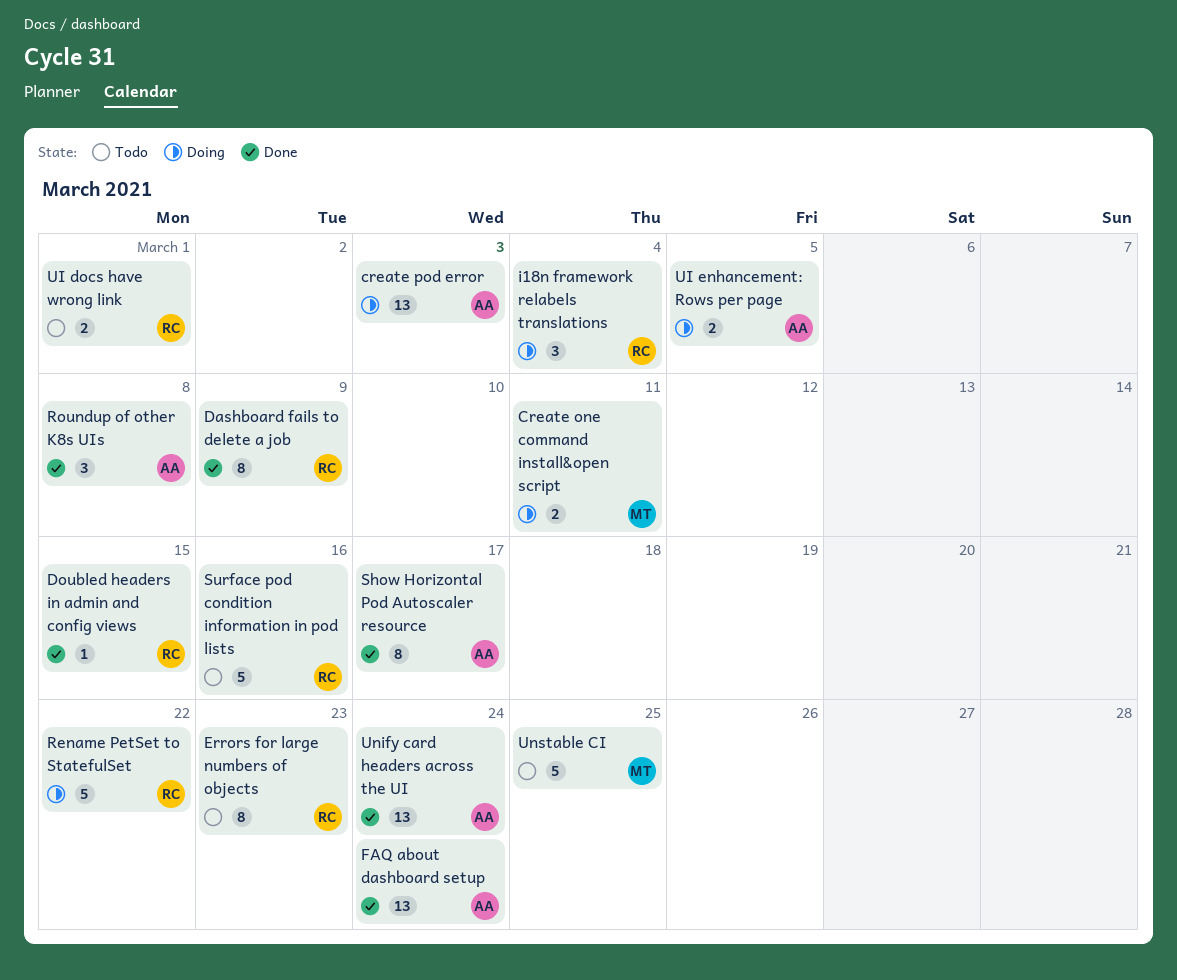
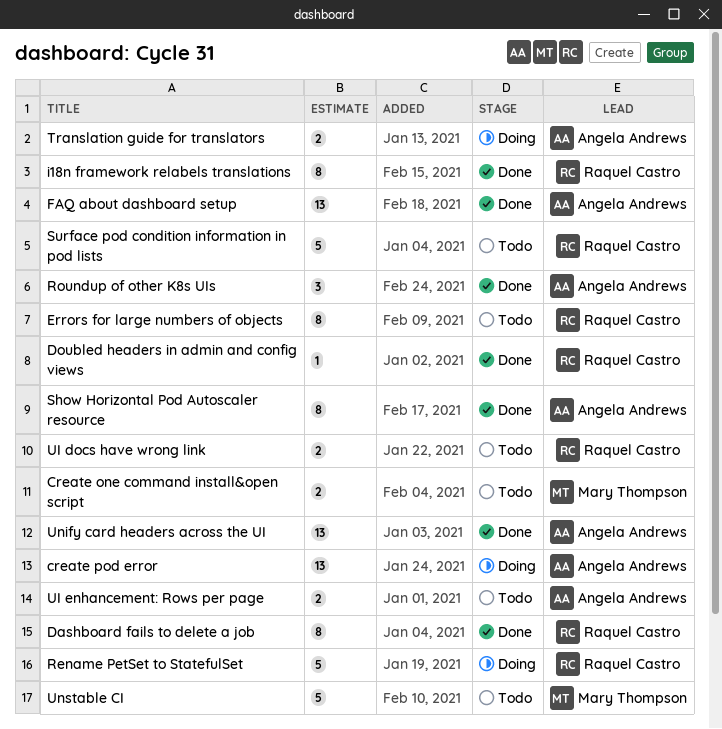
Create one command install&open script, status: Doing -> Todo
i18n framework relabels translations, status: Doing -> Done
i18n framework relabels translations, estimate: 3 -> 8
Translation guide for translators: none -> present
UI enhancement: Rows per page, status: Doing -> Todo

